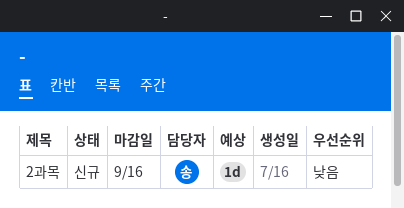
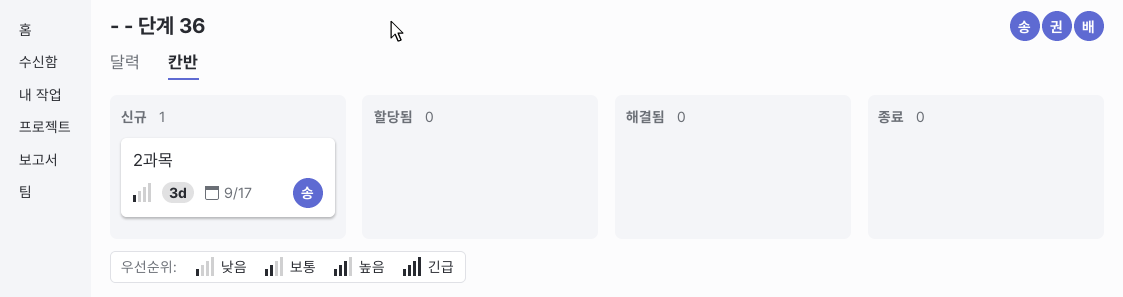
2과목, estimate: 1d -> 3d
2과목, due: Sep 16 -> Sep 17

